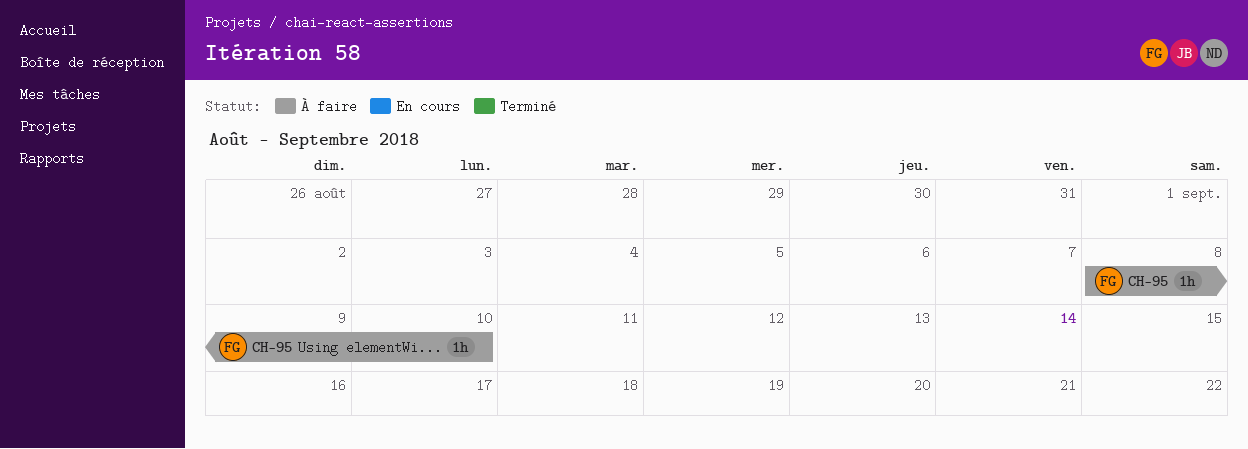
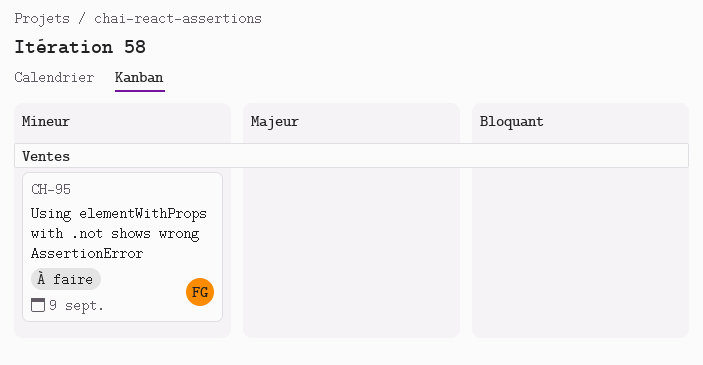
CH-95, due: Sep 10 -> Sep 9

